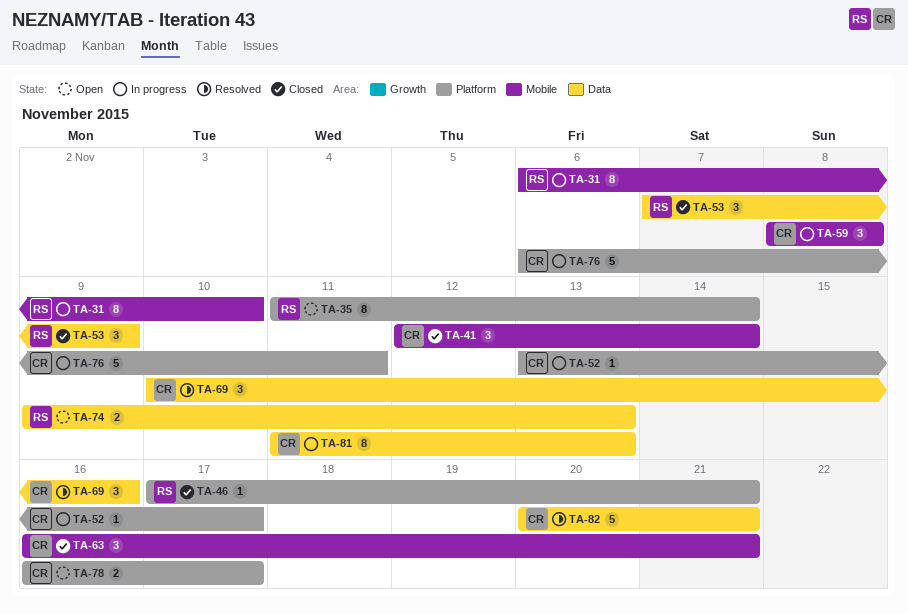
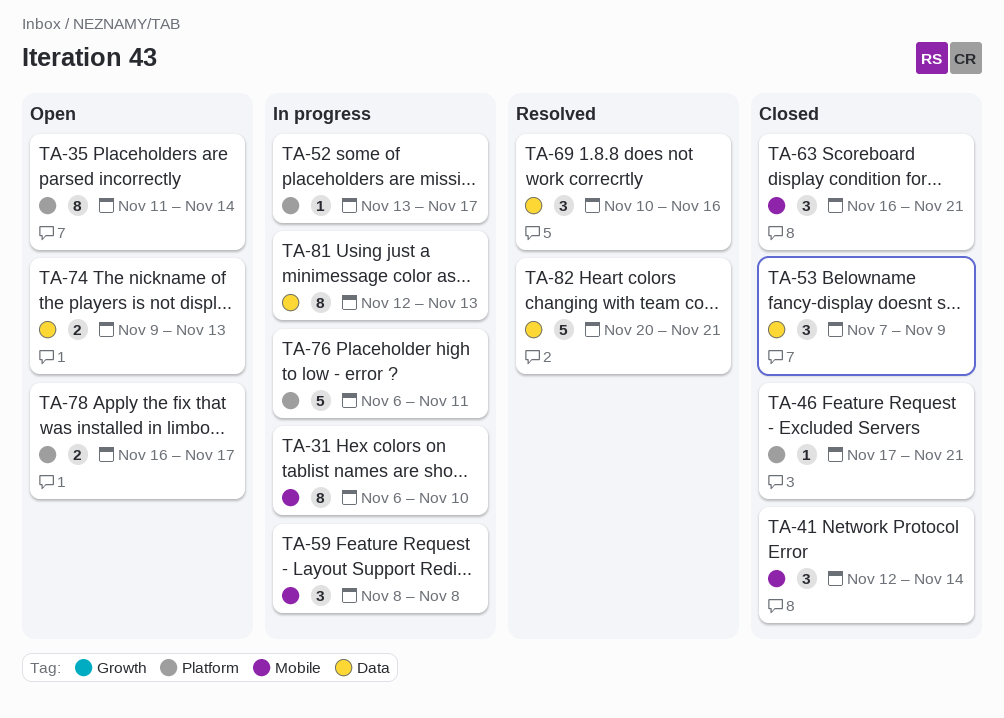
TA-81, start: Nov 11 -> Nov 12

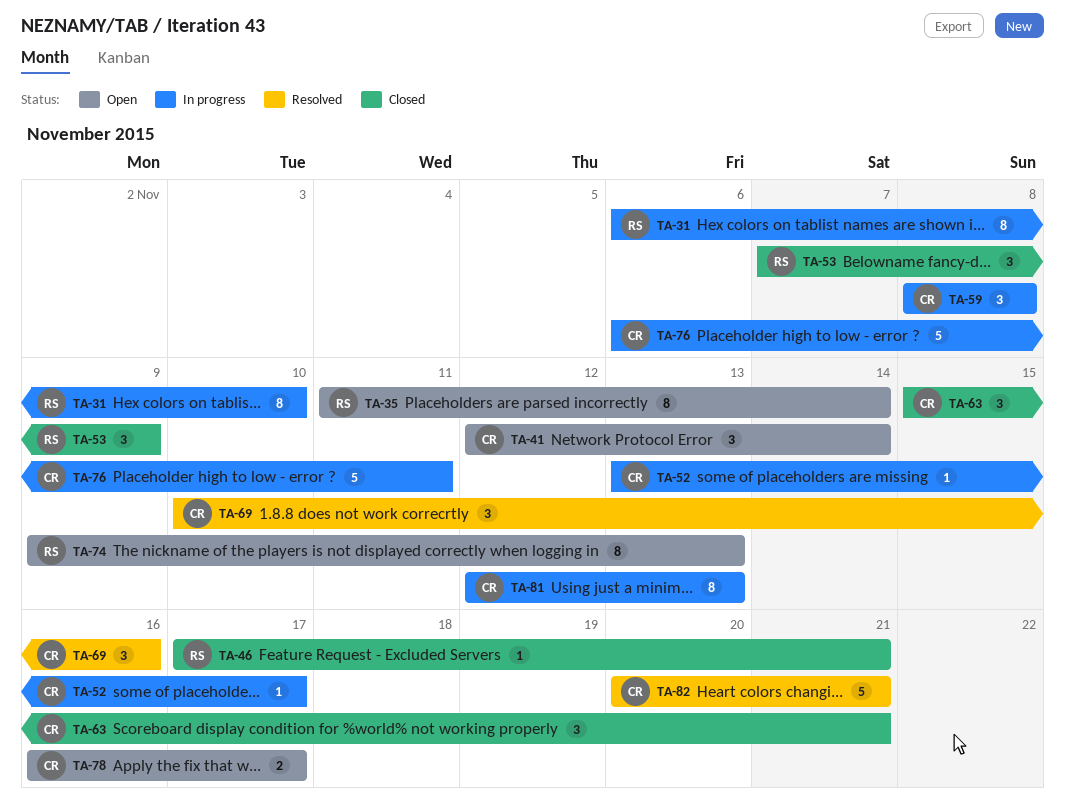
TA-41, status: Closed -> Open
TA-63, start: Nov 16 -> Nov 15
TA-74, estimate: 2 -> 8

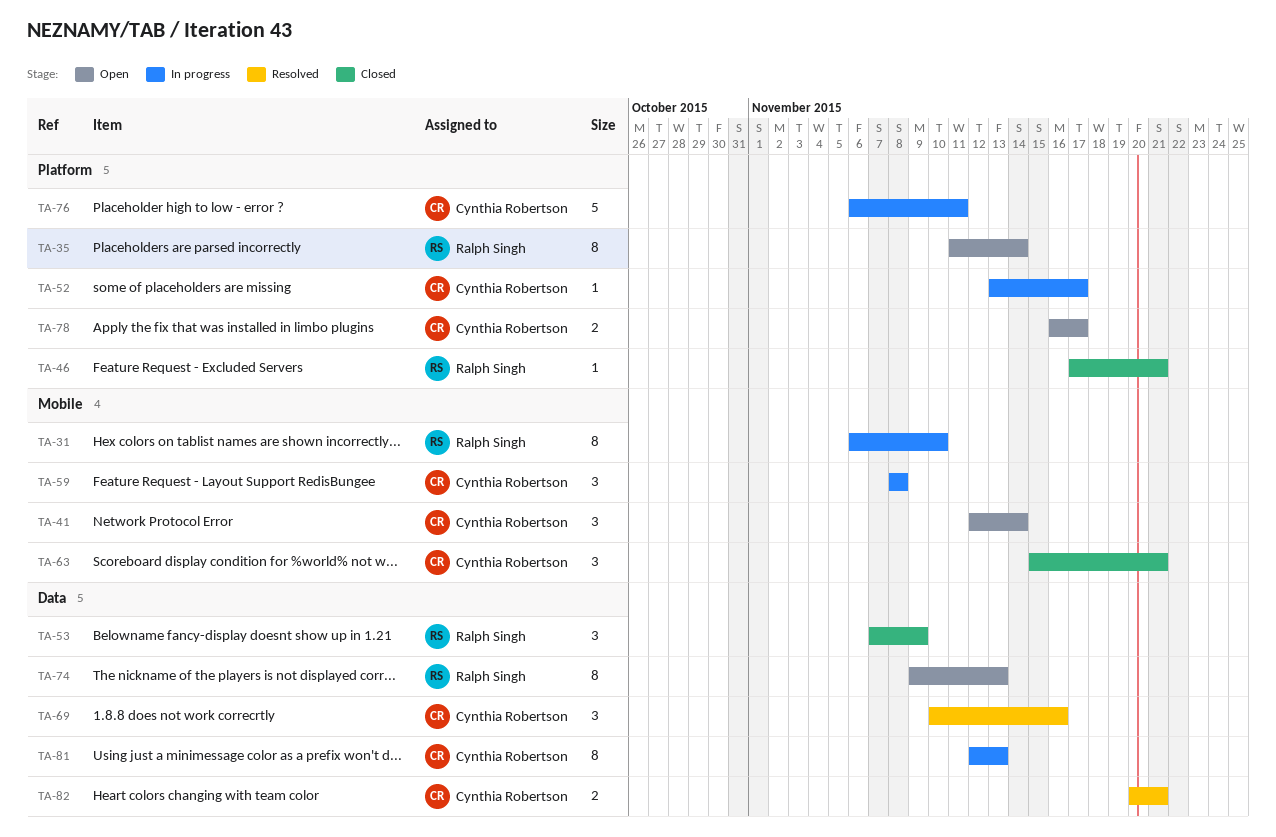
TA-82, estimate: 5 -> 2

